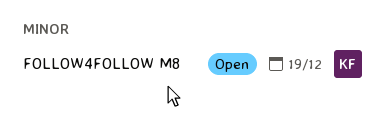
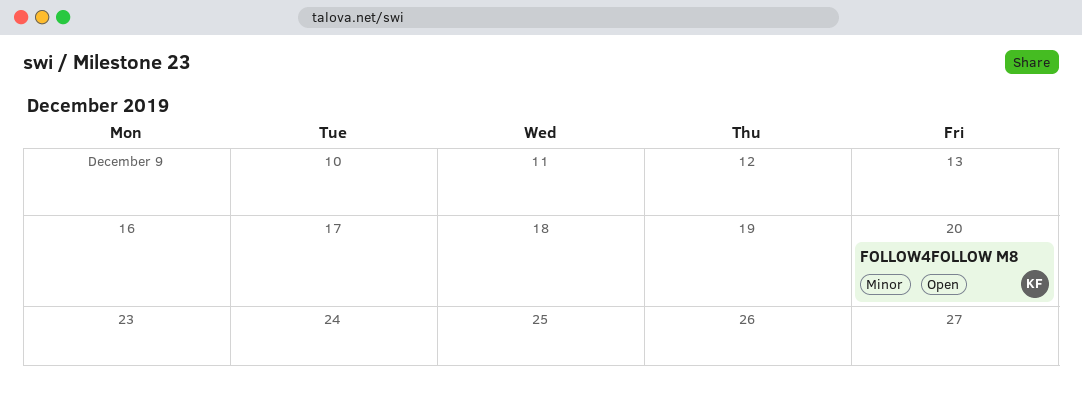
FOLLOW4FOLLOW M8, due: Dec 19 -> Dec 20

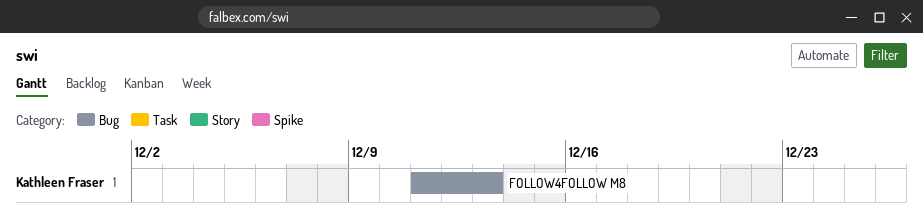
FOLLOW4FOLLOW M8, due: Dec 20 -> Dec 13

